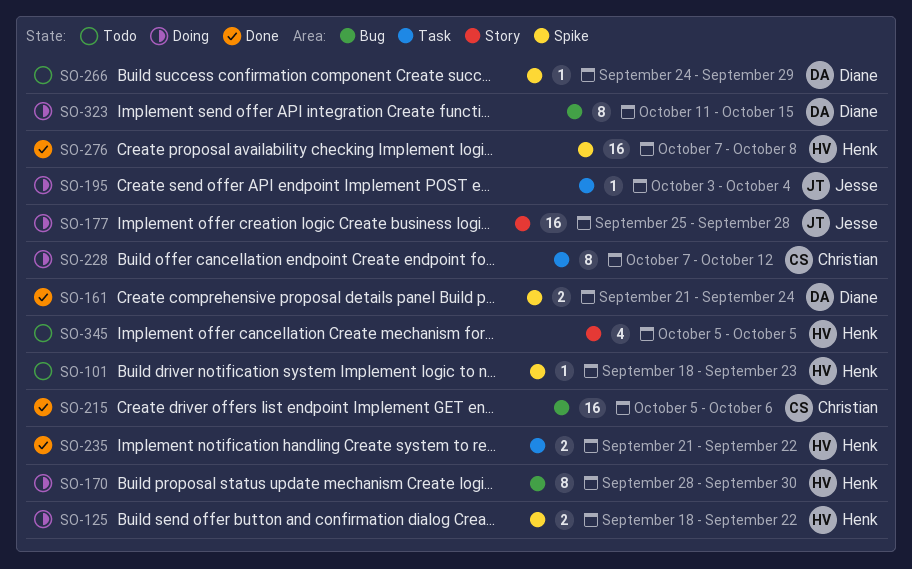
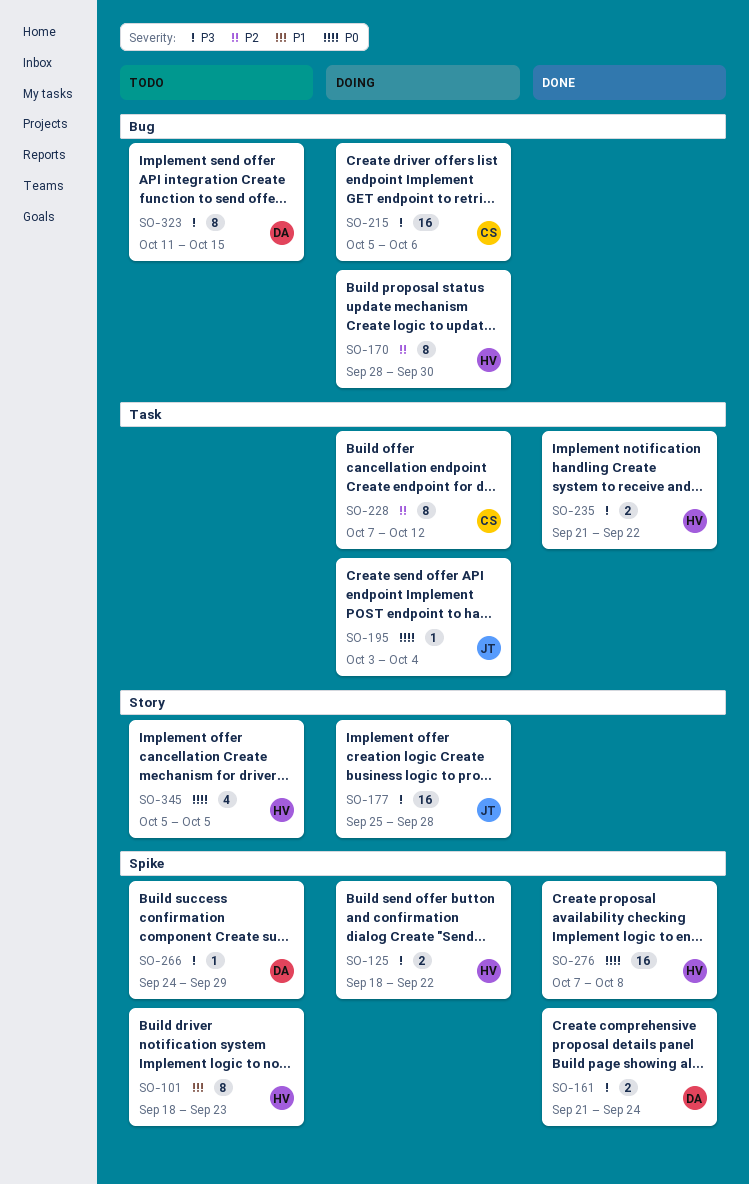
SO-101, estimate: 1 -> 8
SO-215, status: Done -> Doing
SO-323, status: Doing -> Todo

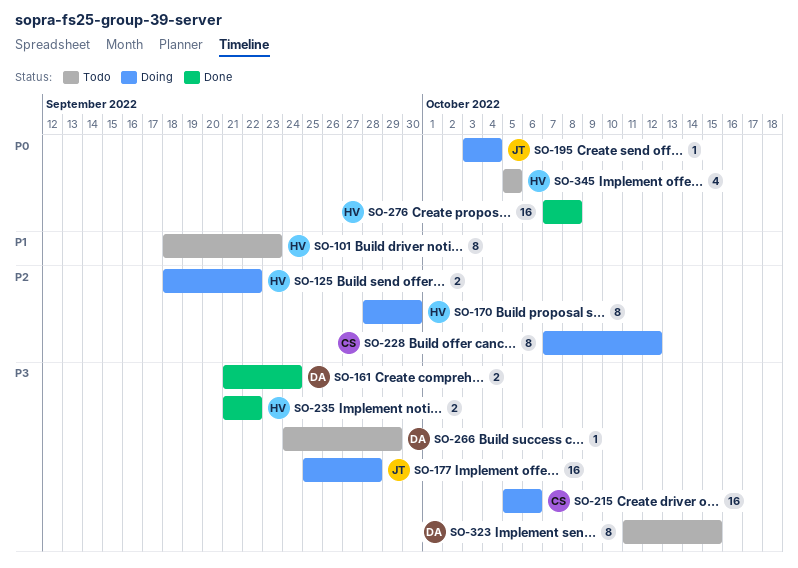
SO-125, priority: P3 -> P2

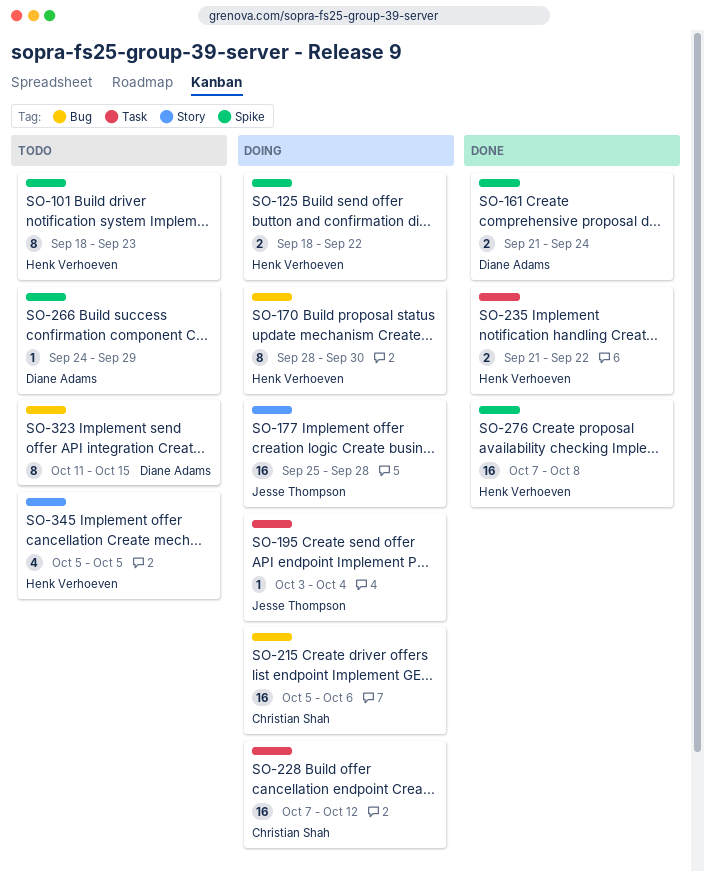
SO-228, estimate: 8 -> 16

